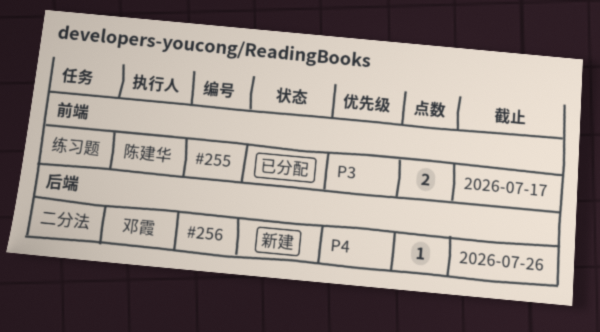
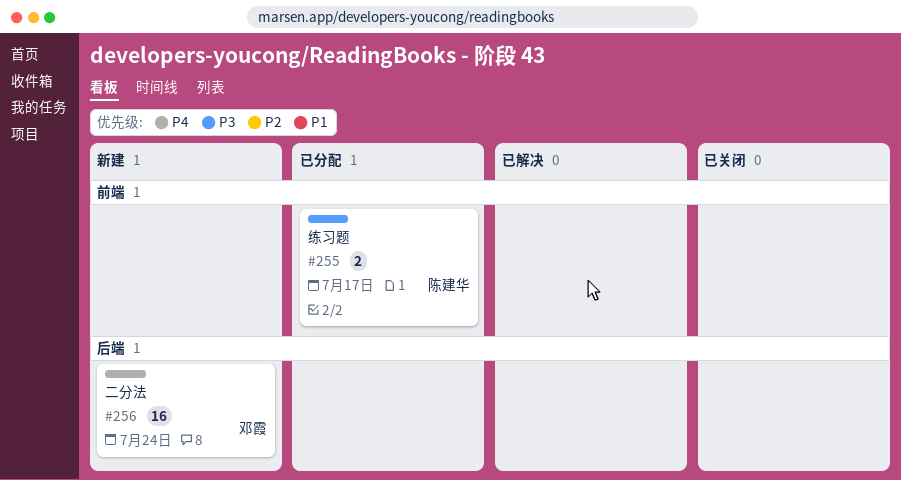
#256, estimate: 1 -> 16
#256, due: Jul 26 -> Jul 24

